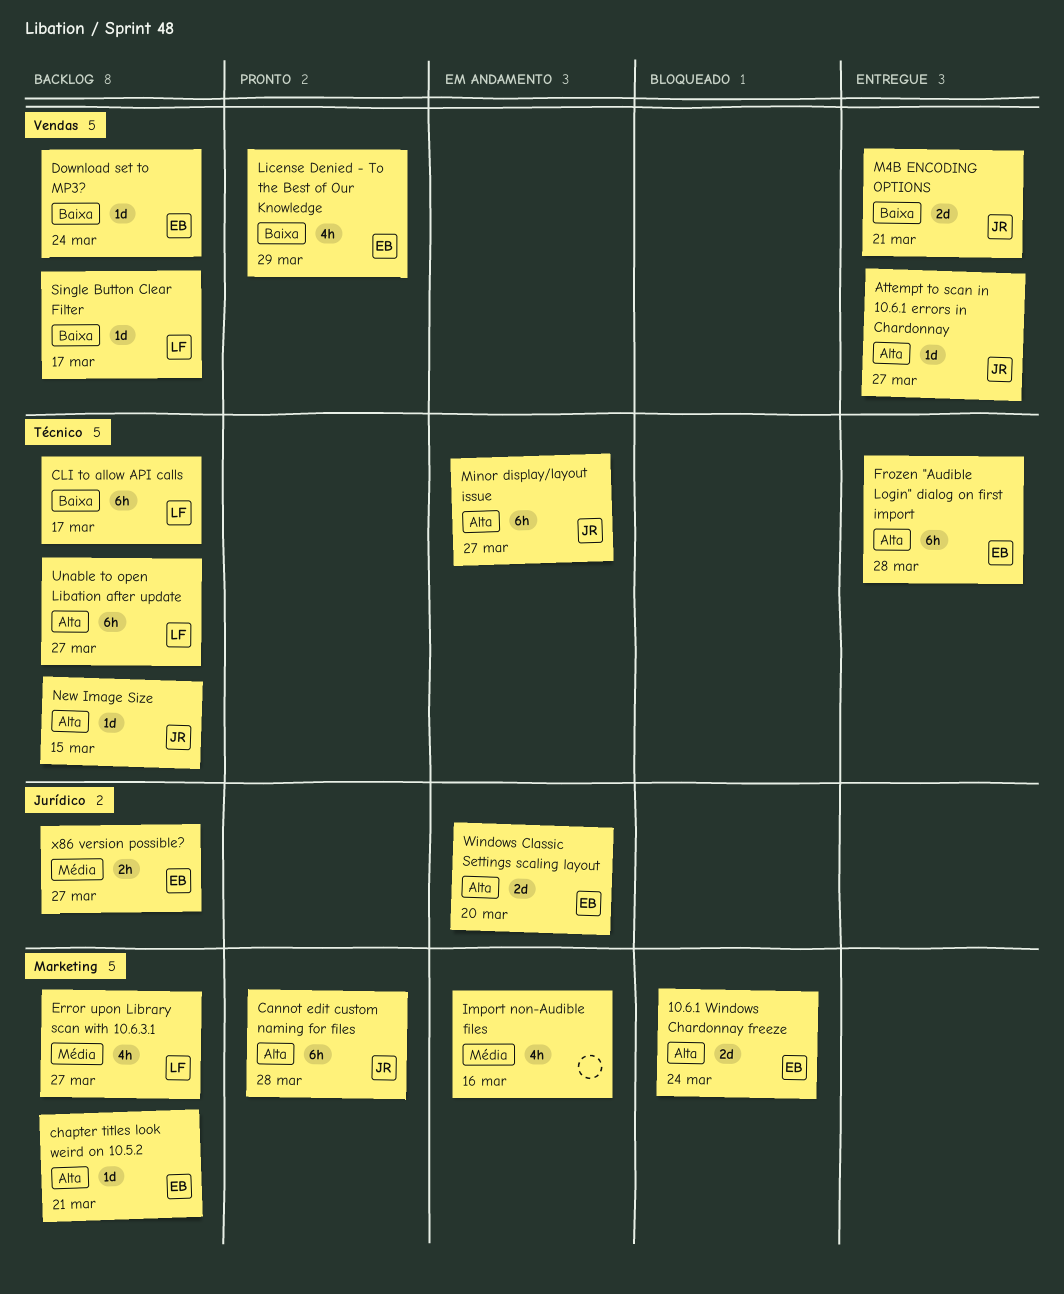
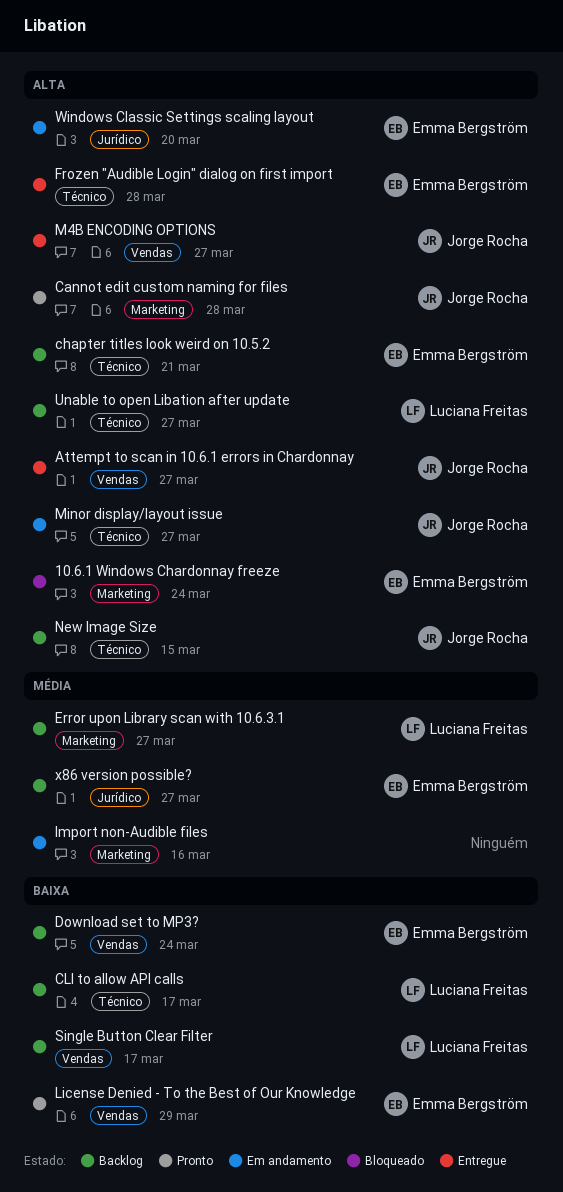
chapter titles look weird on 10.5.2, label: Marketing -> Técnico
M4B ENCODING OPTIONS, priority: Baixa -> Alta
M4B ENCODING OPTIONS, due: Mar 21 -> Mar 27

